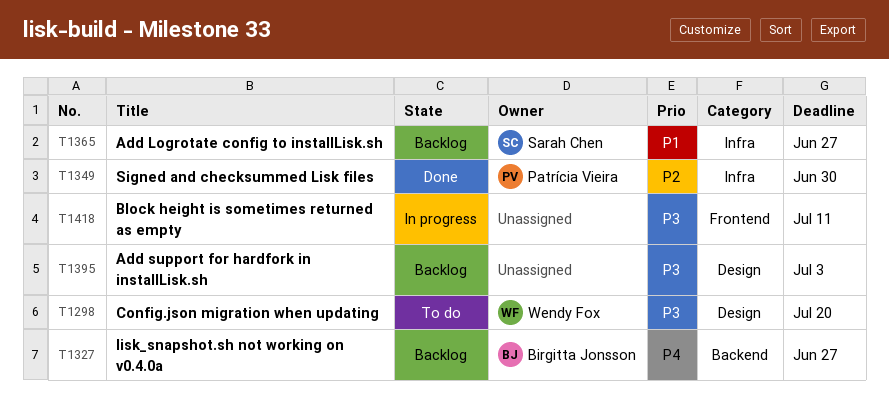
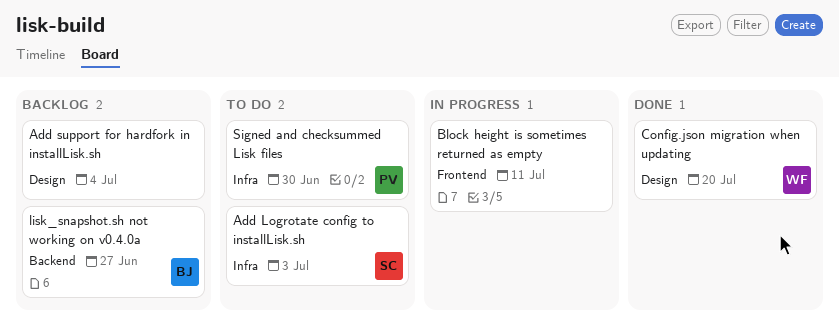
Add Logrotate config to installLisk.sh, status: Backlog -> To do
Add Logrotate config to installLisk.sh, due: Jun 27 -> Jul 3
Add support for hardfork in installLisk.sh, due: Jul 3 -> Jul 4
Config.json migration when updating, status: To do -> Done
Signed and checksummed Lisk files, status: Done -> To do

